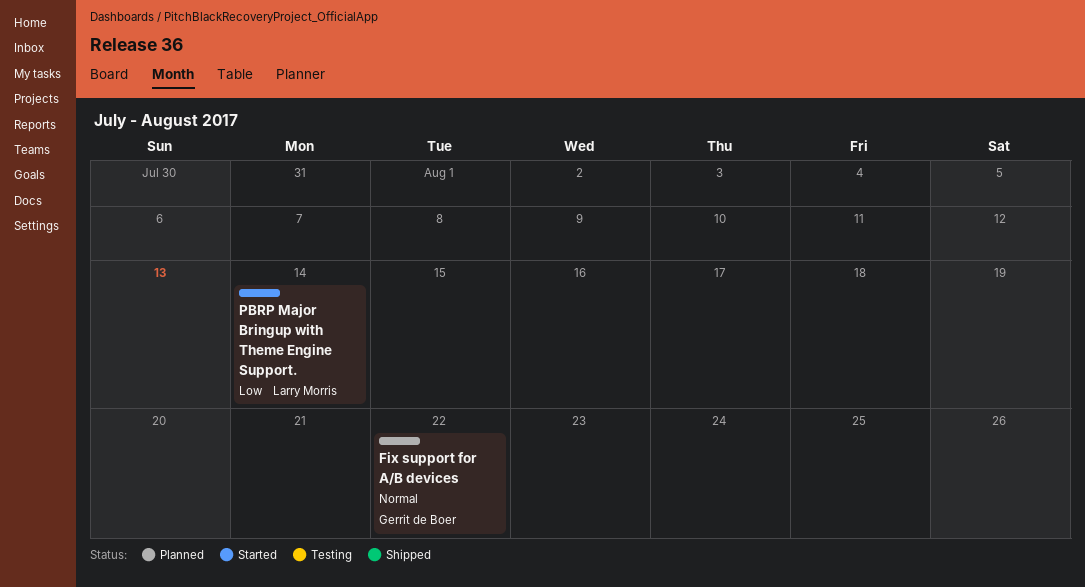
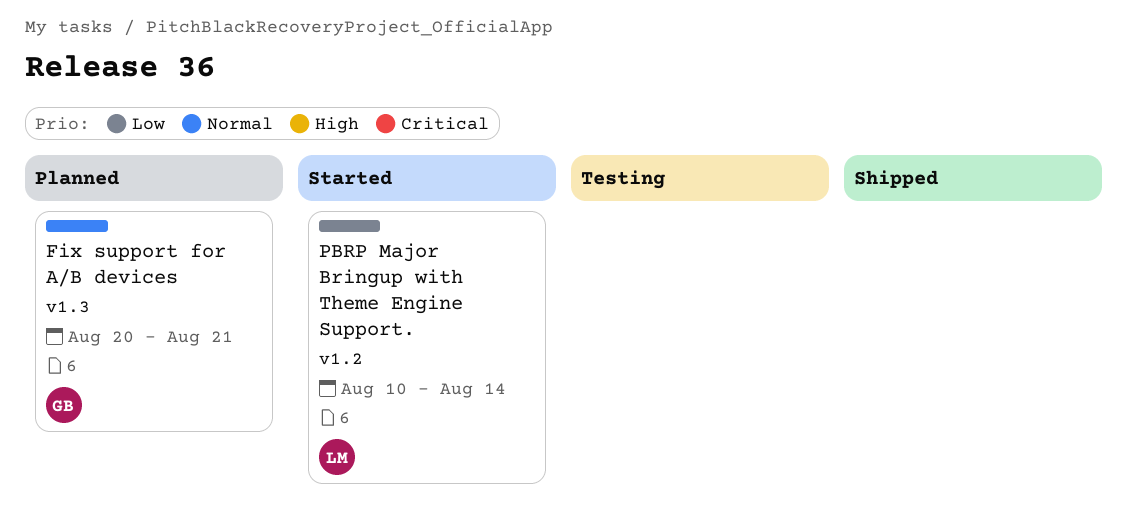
Fix support for A/B devices, due: Aug 22 -> Aug 21

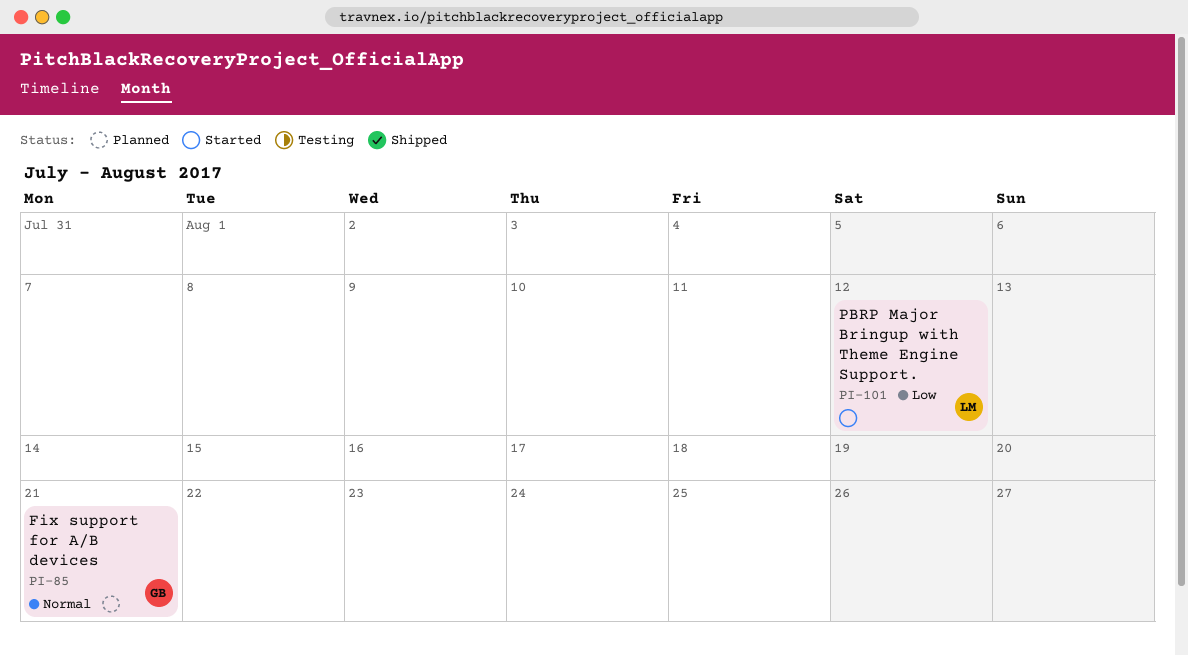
PBRP Major Bringup with Theme Engine Support., due: Aug 14 -> Aug 12

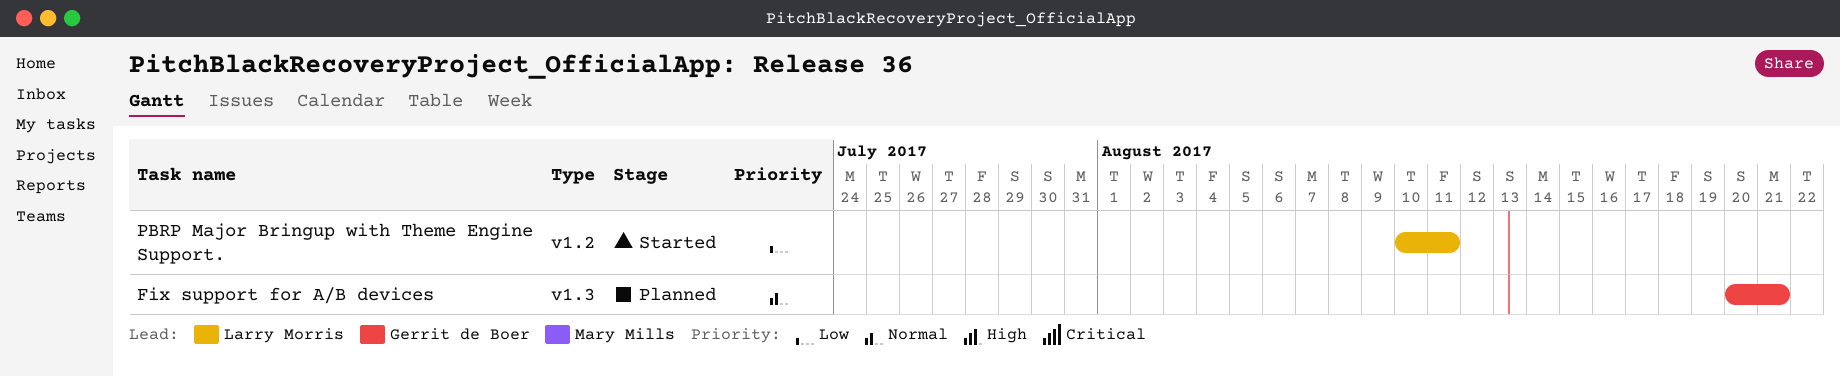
PBRP Major Bringup with Theme Engine Support., due: Aug 12 -> Aug 11

